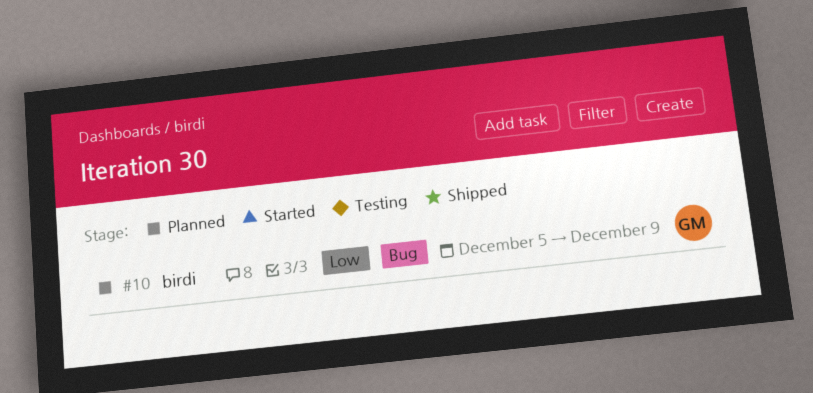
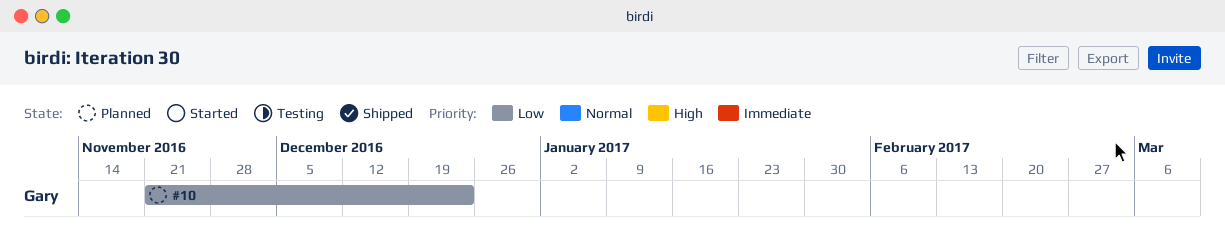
#10, start: Dec 5 -> Nov 21
#10, due: Dec 9 -> Dec 23

